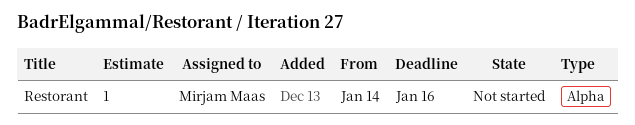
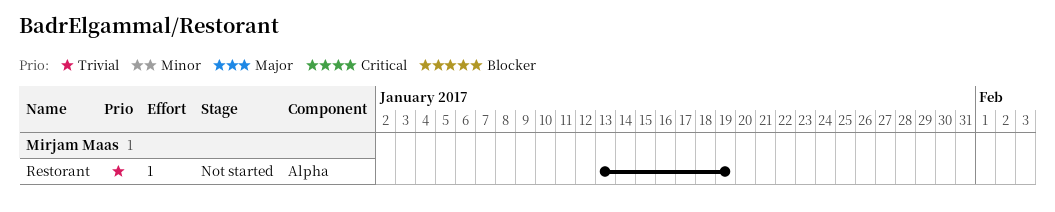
Restorant, start: Jan 14 -> Jan 13
Restorant, due: Jan 16 -> Jan 19

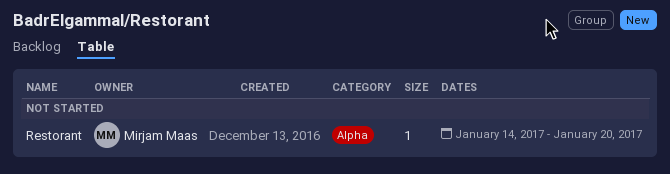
Restorant, start: Jan 13 -> Jan 14
Restorant, due: Jan 19 -> Jan 20

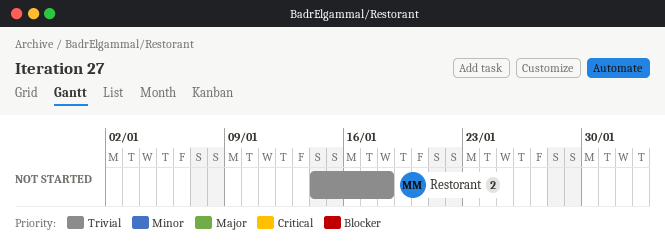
Restorant, estimate: 1 -> 2
Restorant, due: Jan 20 -> Jan 18

